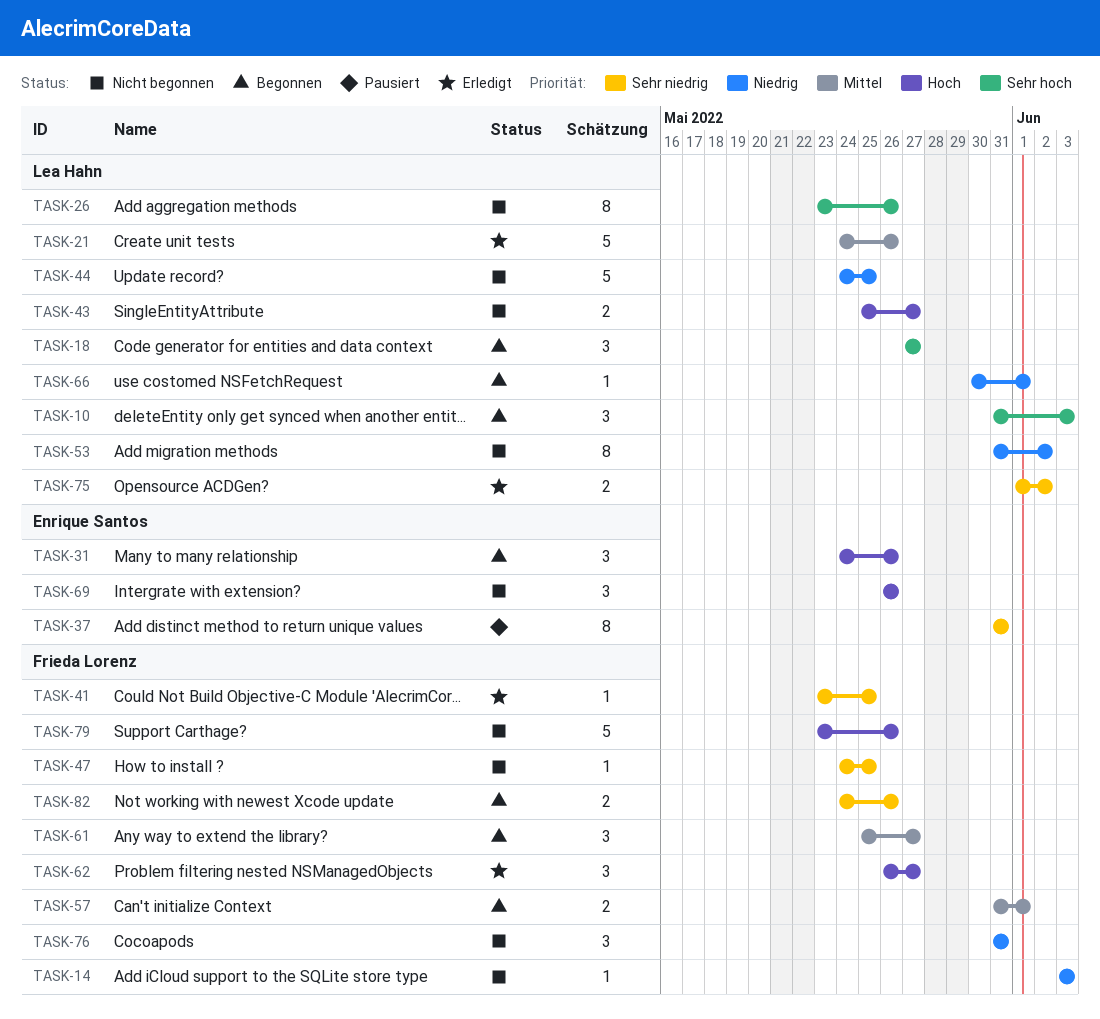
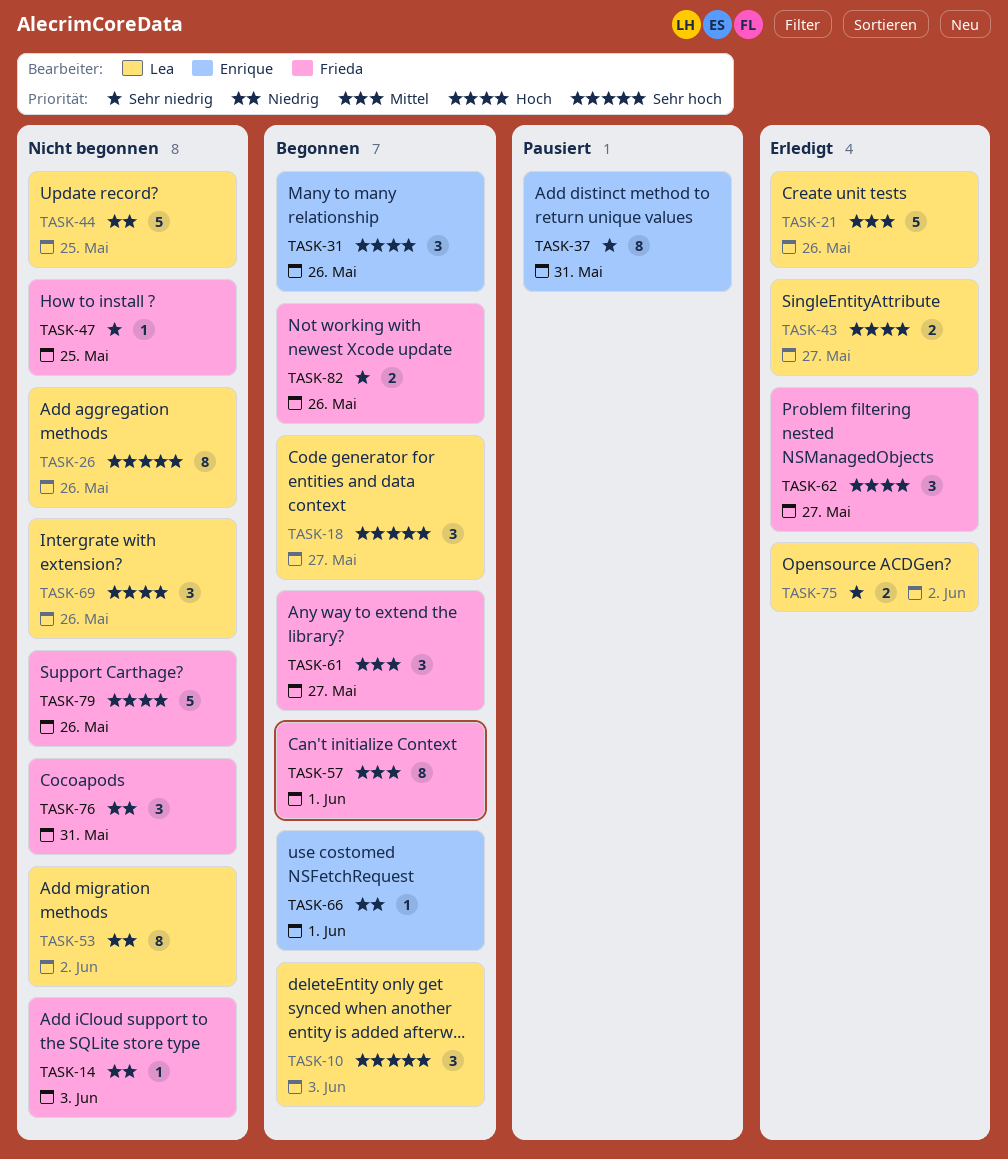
TASK-41: present -> none
TASK-43, status: Nicht begonnen -> Erledigt
TASK-57, estimate: 2 -> 8
TASK-66, owner: Lea Hahn -> Enrique Santos
TASK-69, owner: Enrique Santos -> Lea Hahn

